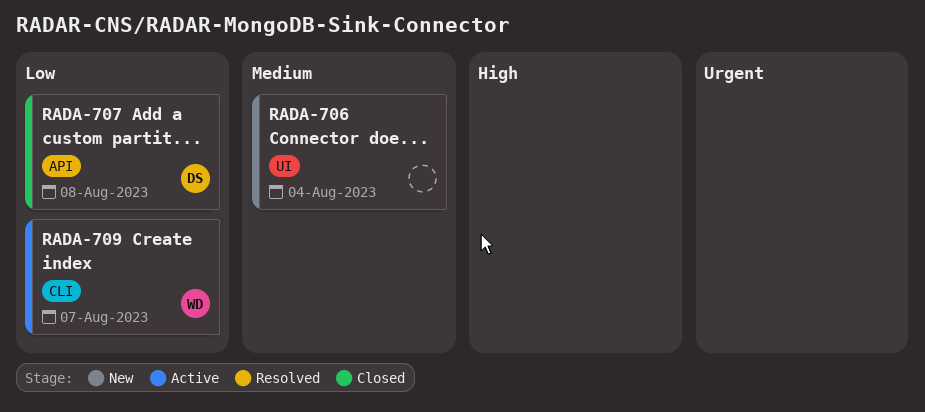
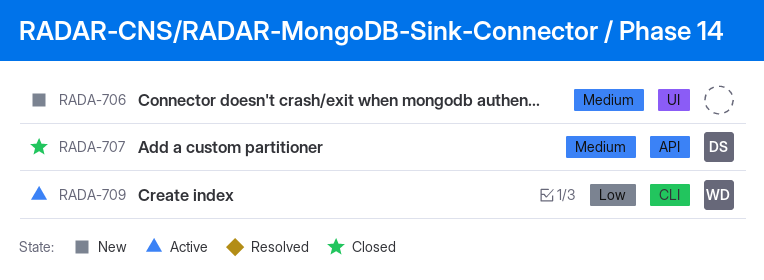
RADA-707, priority: Low -> Medium

